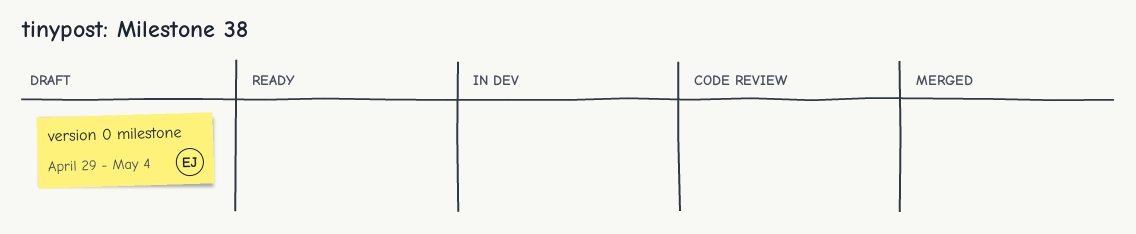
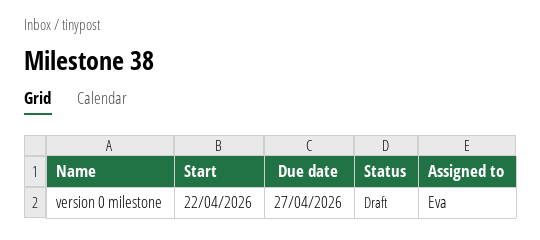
version 0 milestone, start: Apr 29 -> Apr 22
version 0 milestone, due: May 4 -> Apr 27

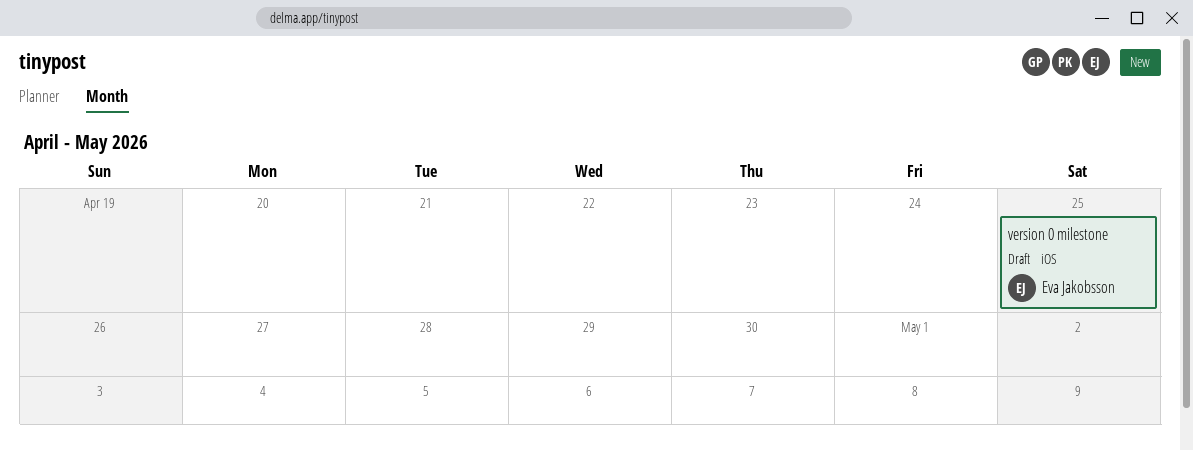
version 0 milestone, due: Apr 27 -> Apr 25

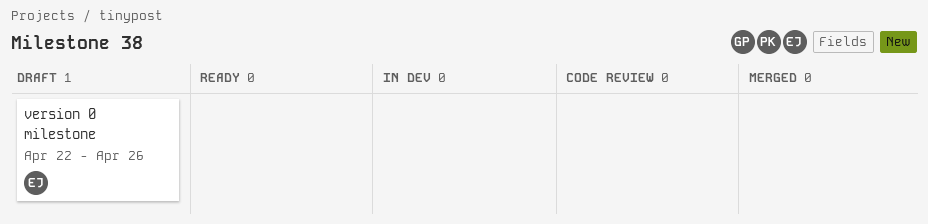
version 0 milestone, due: Apr 25 -> Apr 26

